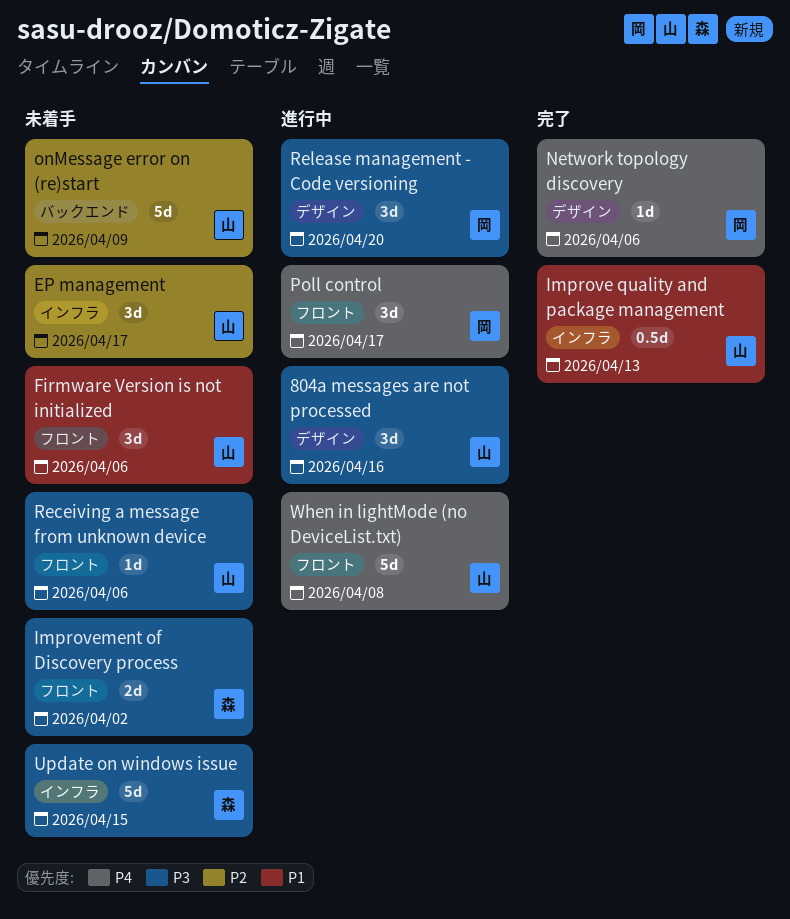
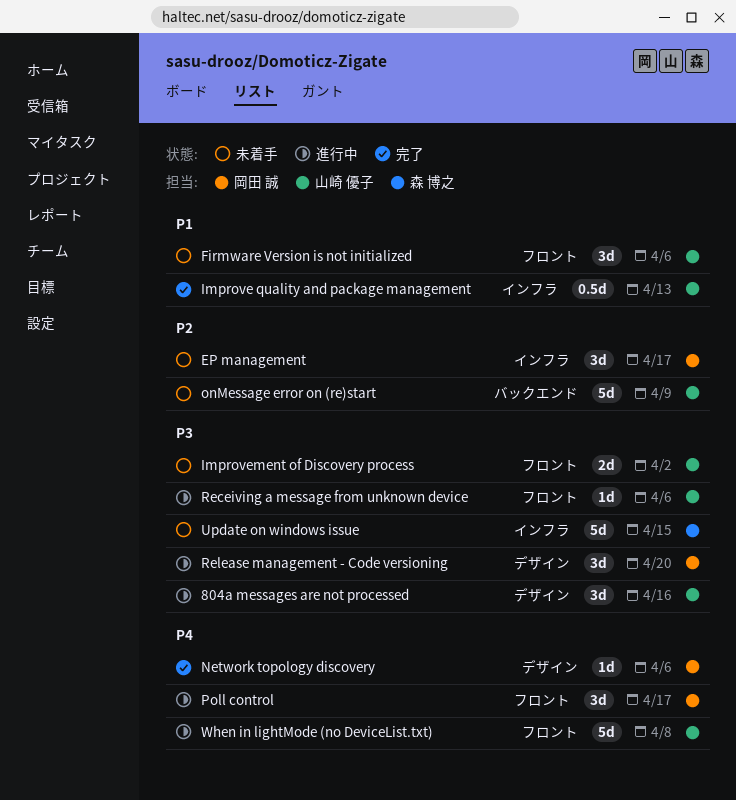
EP management, owner: 山崎 優子 -> 岡田 誠
Improvement of Discovery process, owner: 森 博之 -> 山崎 優子
Receiving a message from unknown device, status: 未着手 -> 進行中

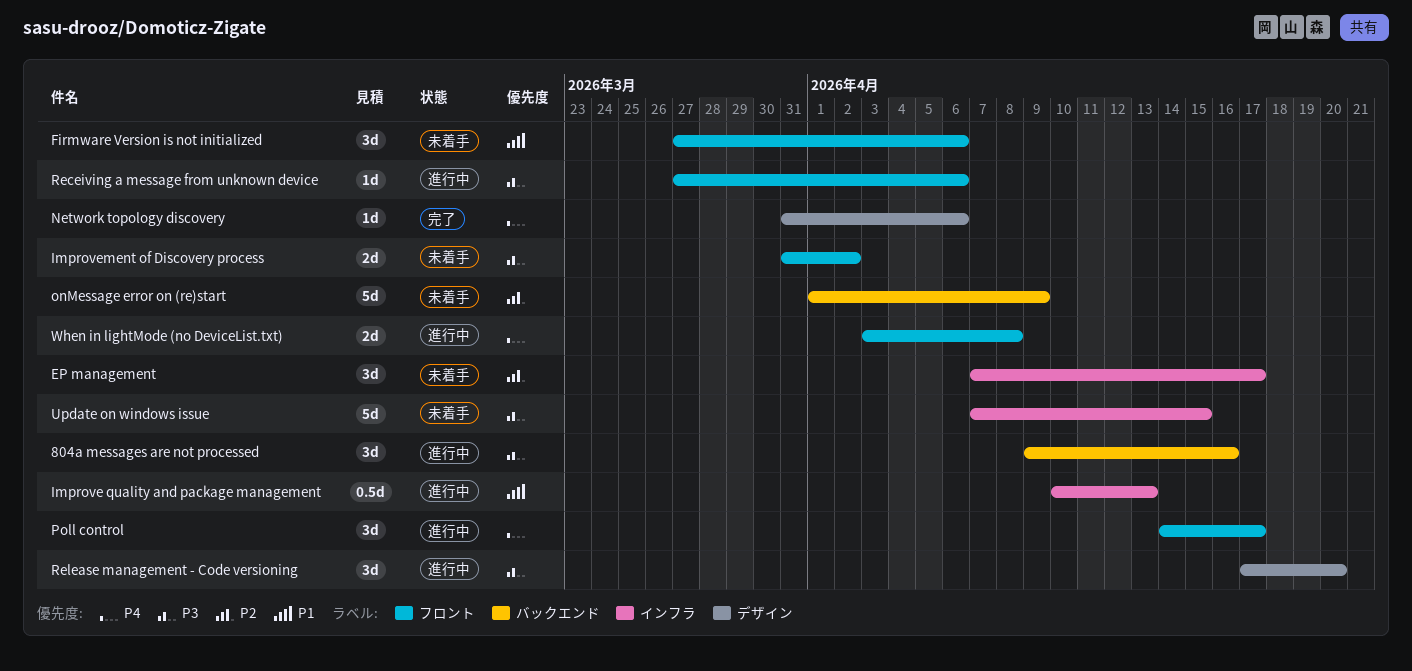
804a messages are not processed, label: デザイン -> バックエンド
Improve quality and package management, status: 完了 -> 進行中
When in lightMode (no DeviceList.txt), estimate: 5d -> 2d

